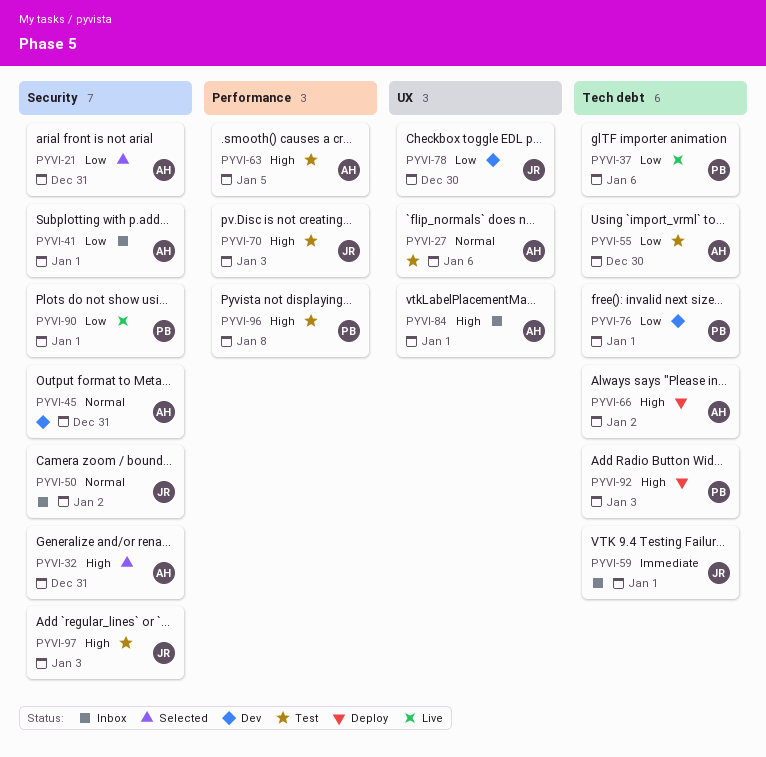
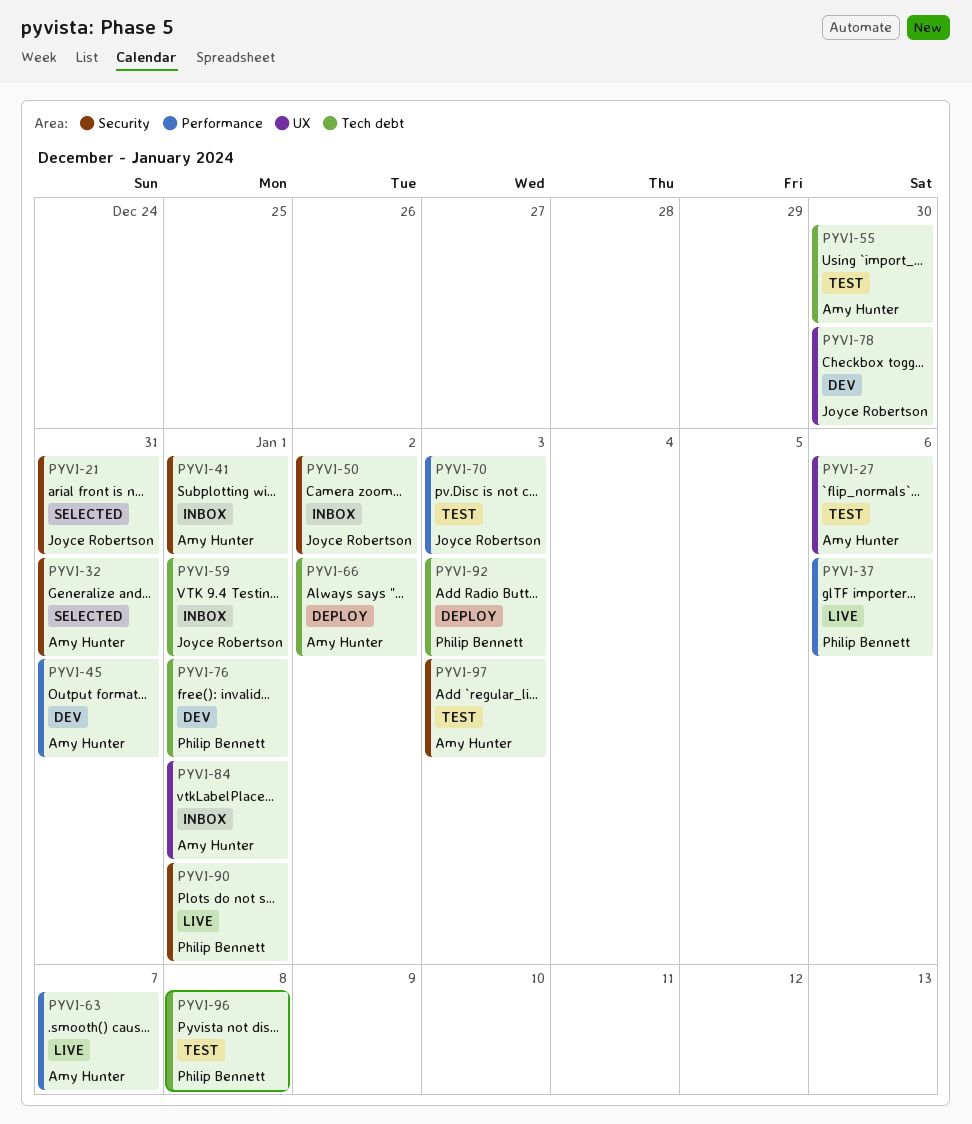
PYVI-21, owner: Amy Hunter -> Joyce Robertson
PYVI-37, label: Tech debt -> Performance
PYVI-45, label: Security -> Performance
PYVI-63, status: Test -> Live
PYVI-63, due: Jan 5 -> Jan 7
PYVI-96, label: Performance -> Tech debt
PYVI-97, owner: Joyce Robertson -> Amy Hunter

